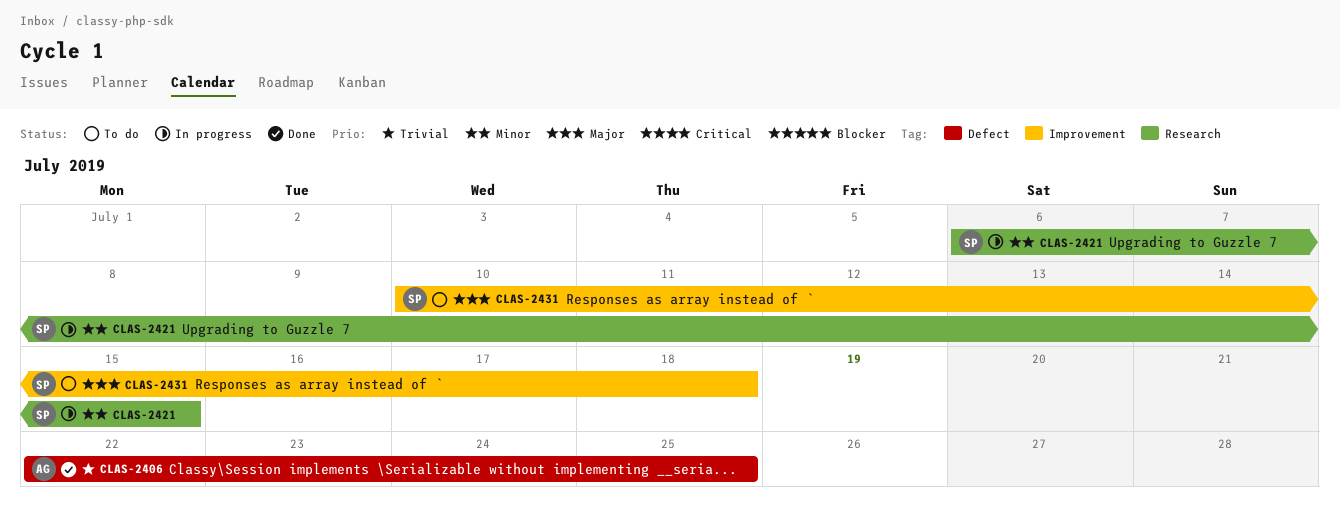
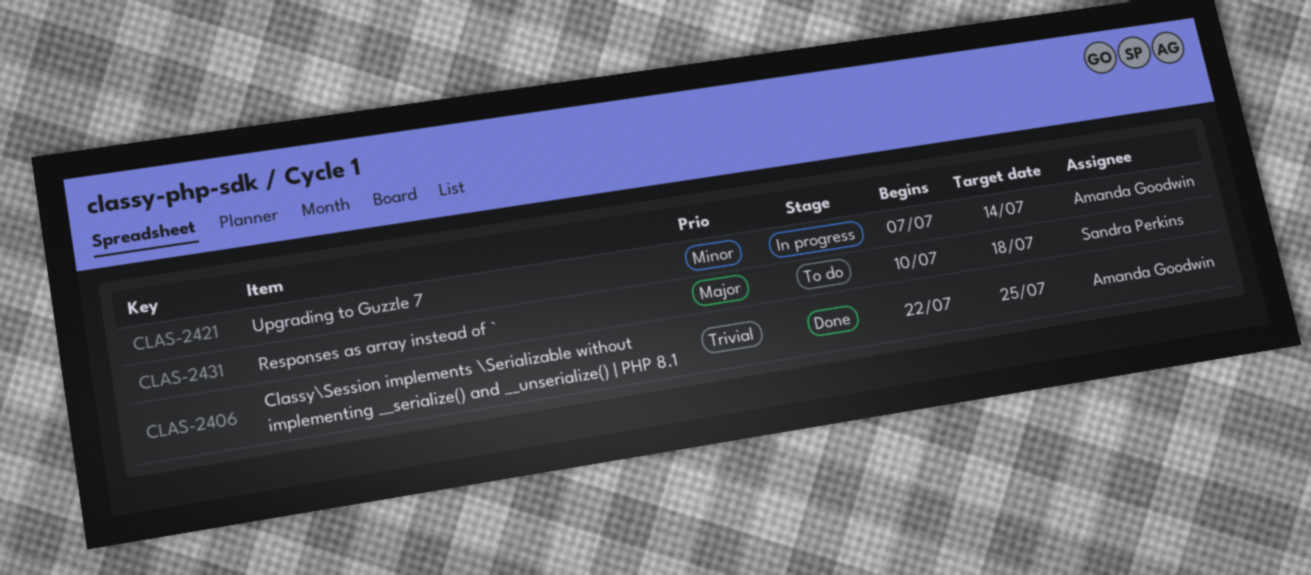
CLAS-2421, owner: Sandra Perkins -> Amanda Goodwin
CLAS-2421, start: Jul 6 -> Jul 7
CLAS-2421, due: Jul 15 -> Jul 14

